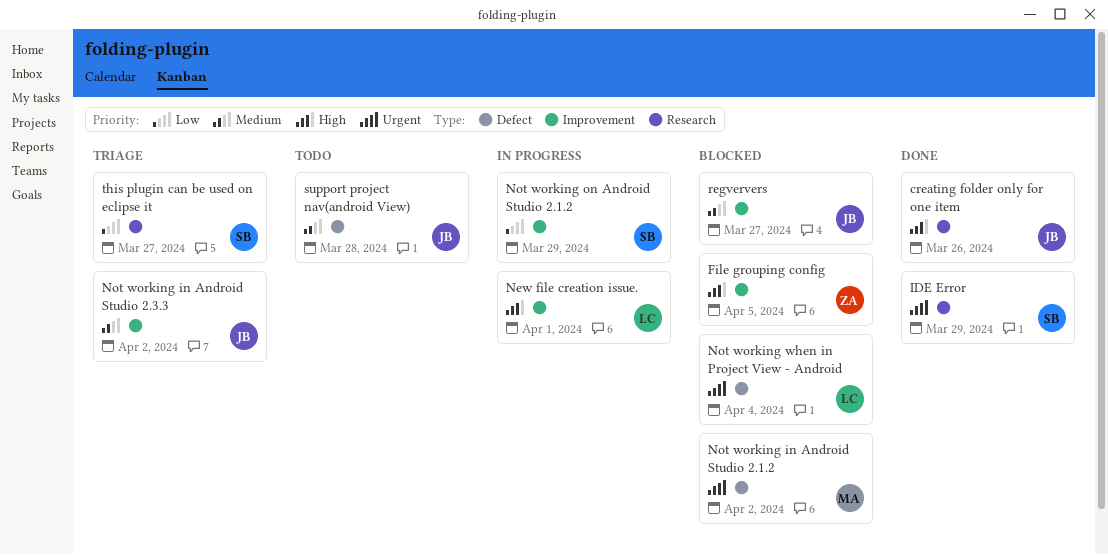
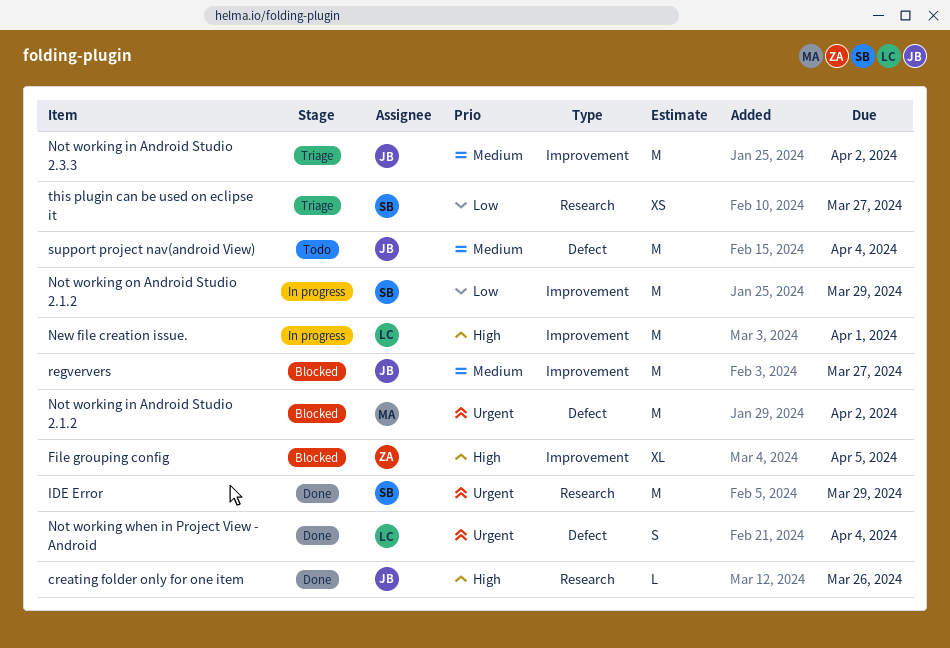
Not working when in Project View - Android, status: Blocked -> Done
support project nav(android View), due: Mar 28 -> Apr 4

